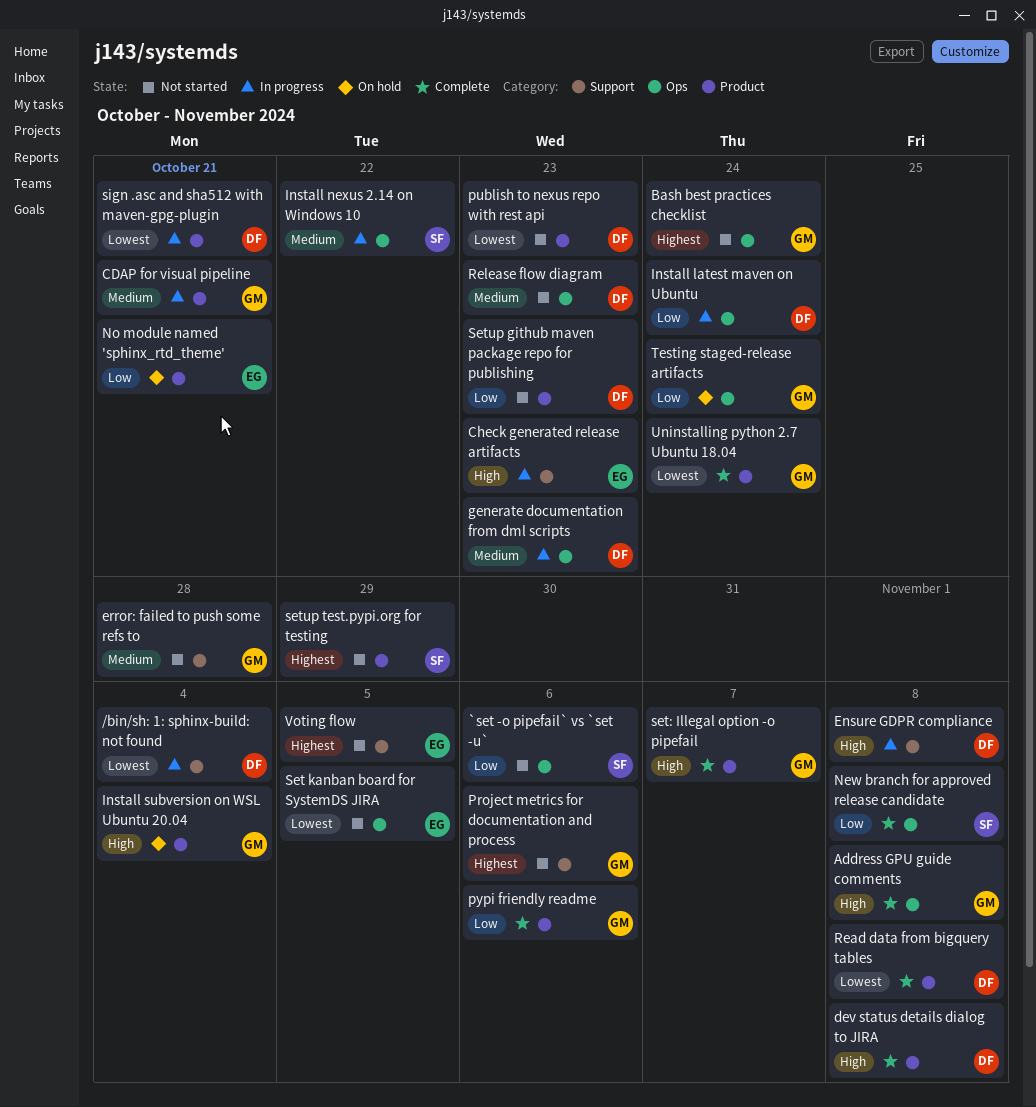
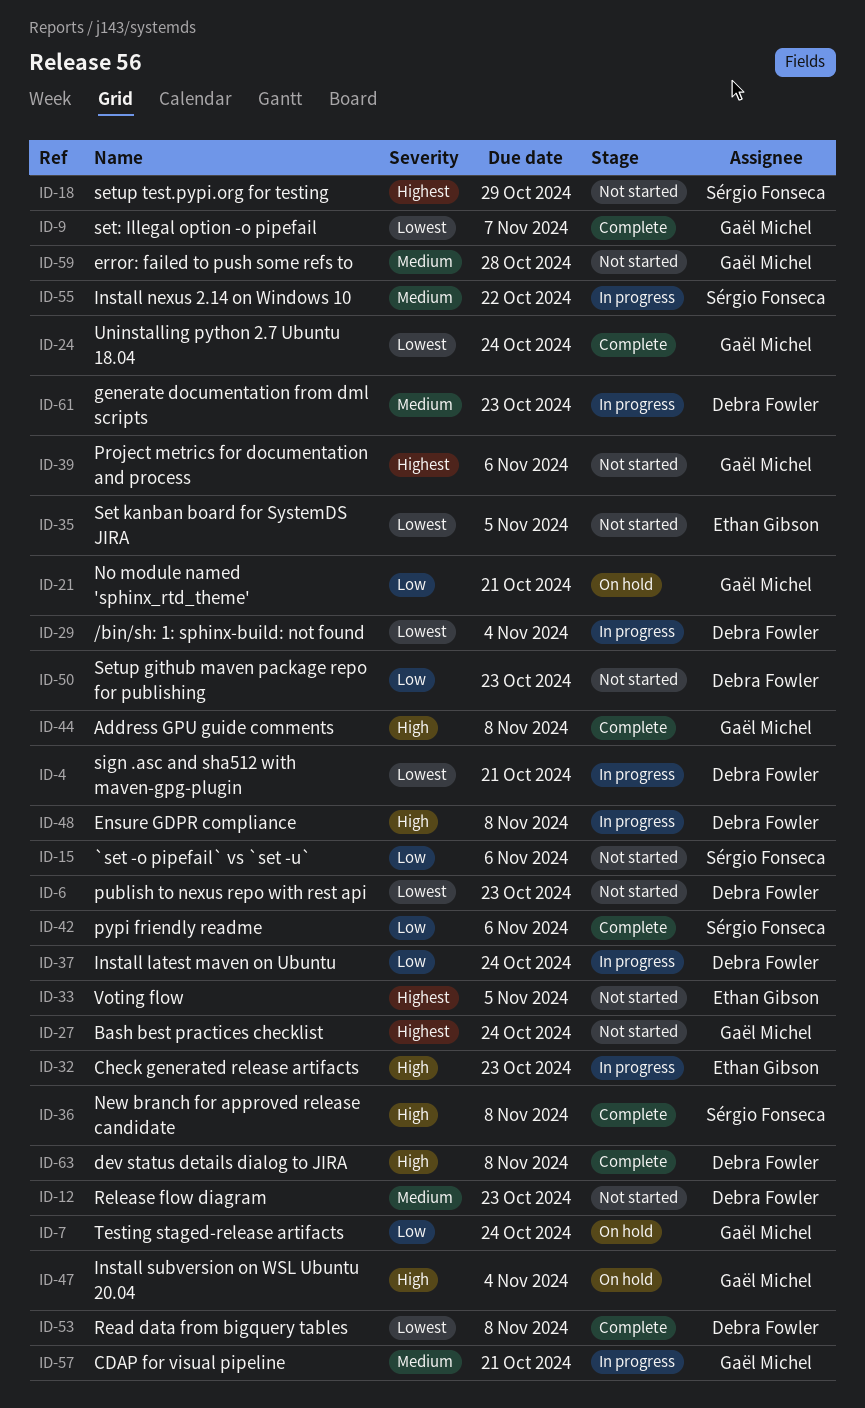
New branch for approved release candidate, priority: Low -> High
No module named 'sphinx_rtd_theme', owner: Ethan Gibson -> Gaël Michel
pypi friendly readme, owner: Gaël Michel -> Sérgio Fonseca
set: Illegal option -o pipefail, priority: High -> Lowest

